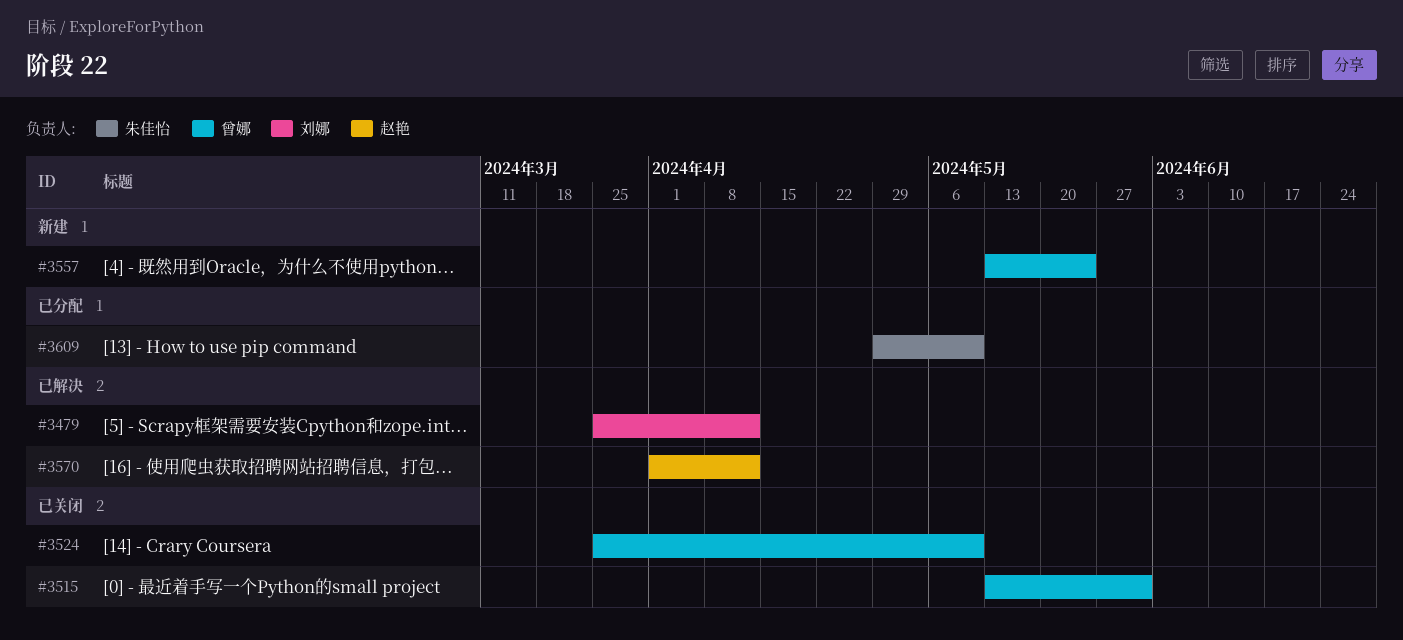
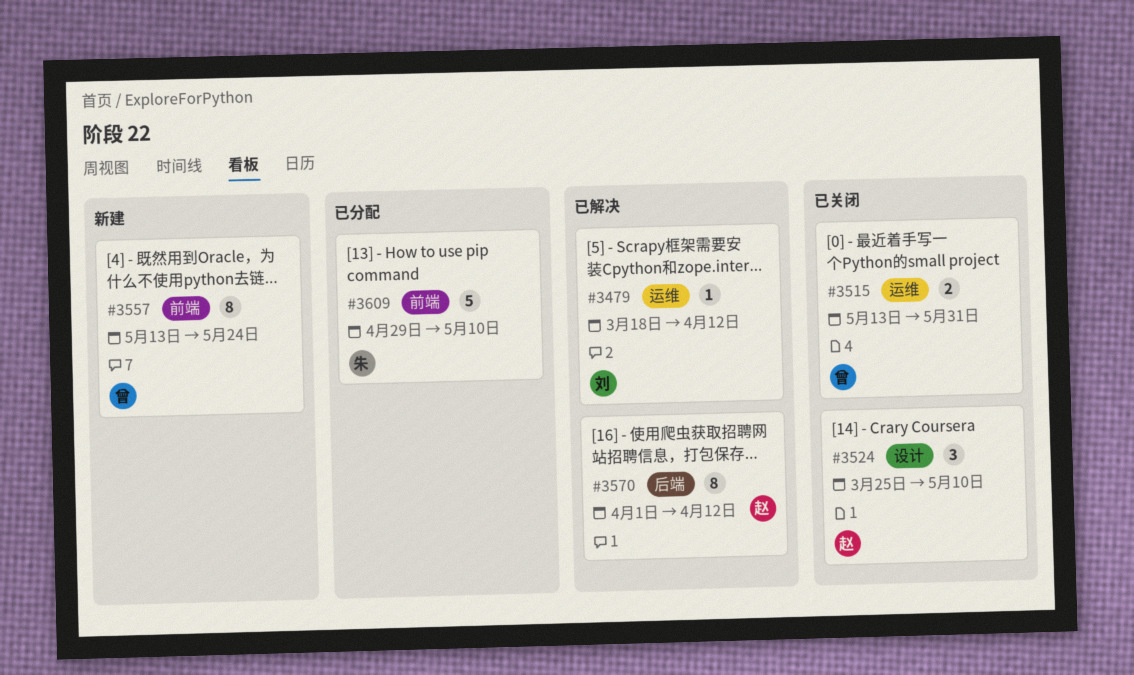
#3479, start: Mar 25 -> Mar 18
#3524, owner: 曾娜 -> 赵艳

